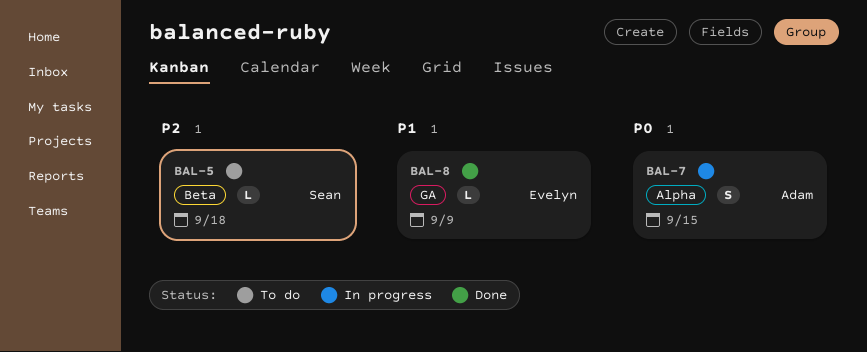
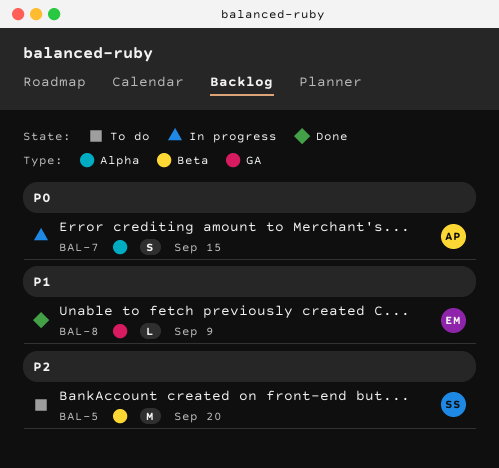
BAL-5, estimate: L -> M
BAL-5, due: Sep 18 -> Sep 20

